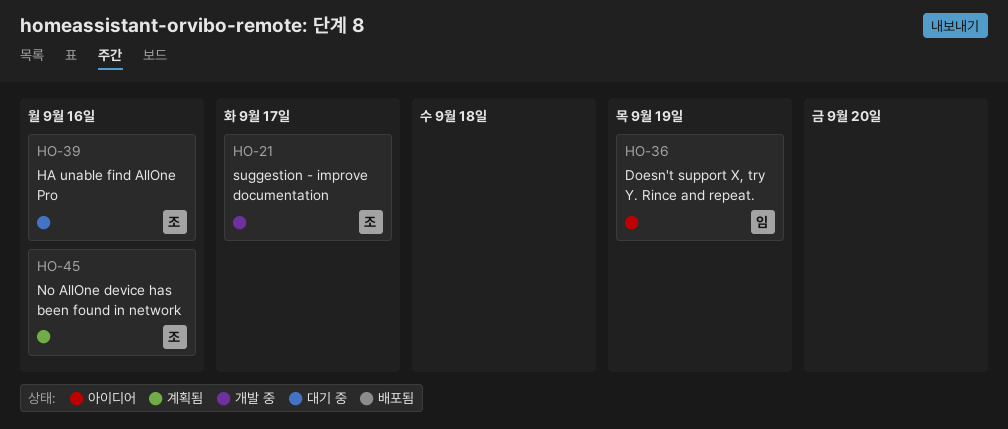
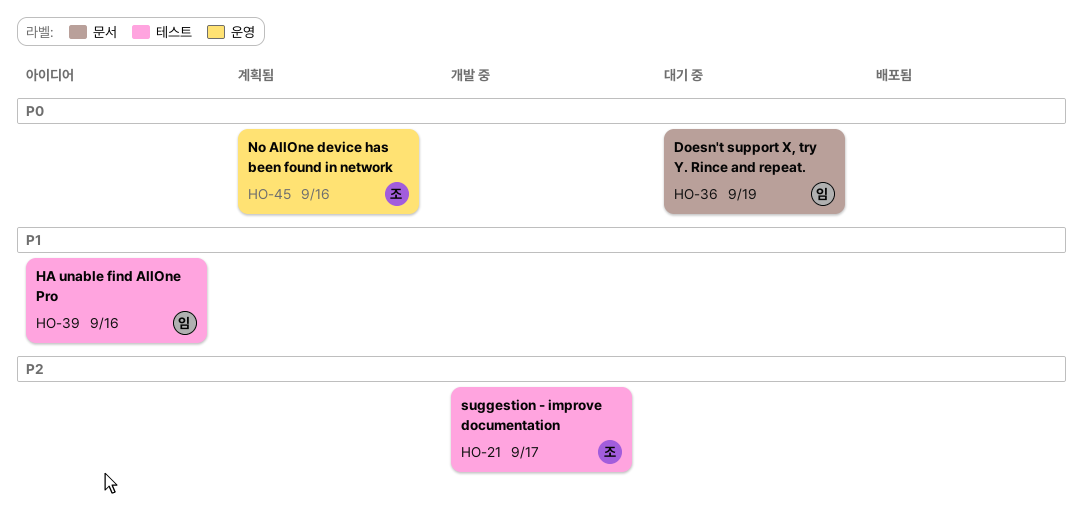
HO-36, status: 아이디어 -> 대기 중
HO-39, status: 대기 중 -> 아이디어
HO-39, owner: 조 -> 임

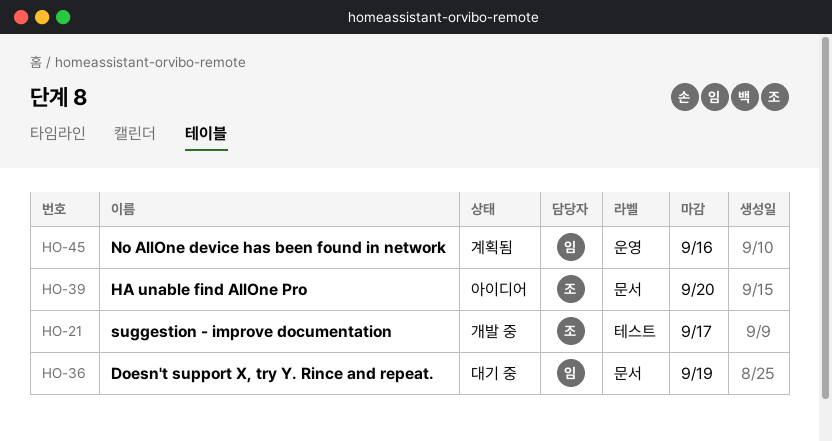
HO-39, owner: 임 -> 조
HO-39, label: 테스트 -> 문서
HO-39, due: Sep 16 -> Sep 20
HO-45, owner: 조 -> 임

